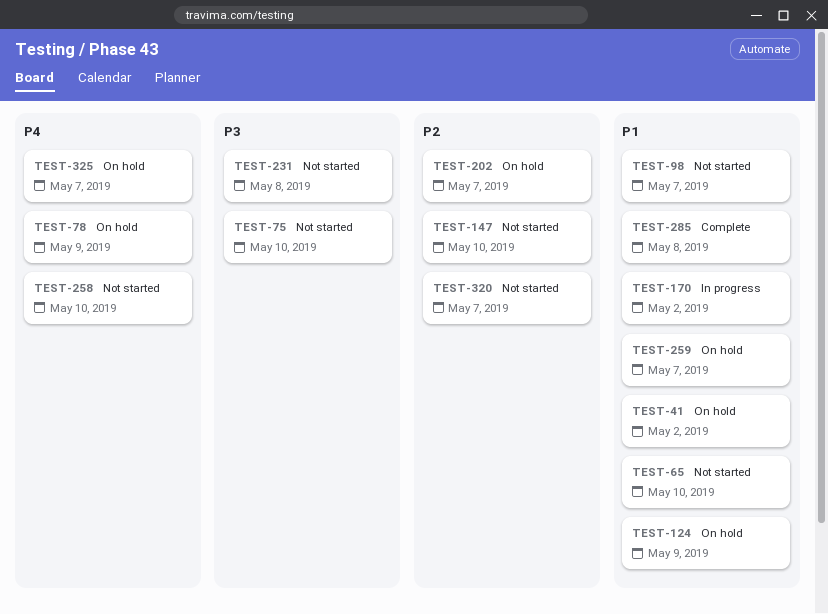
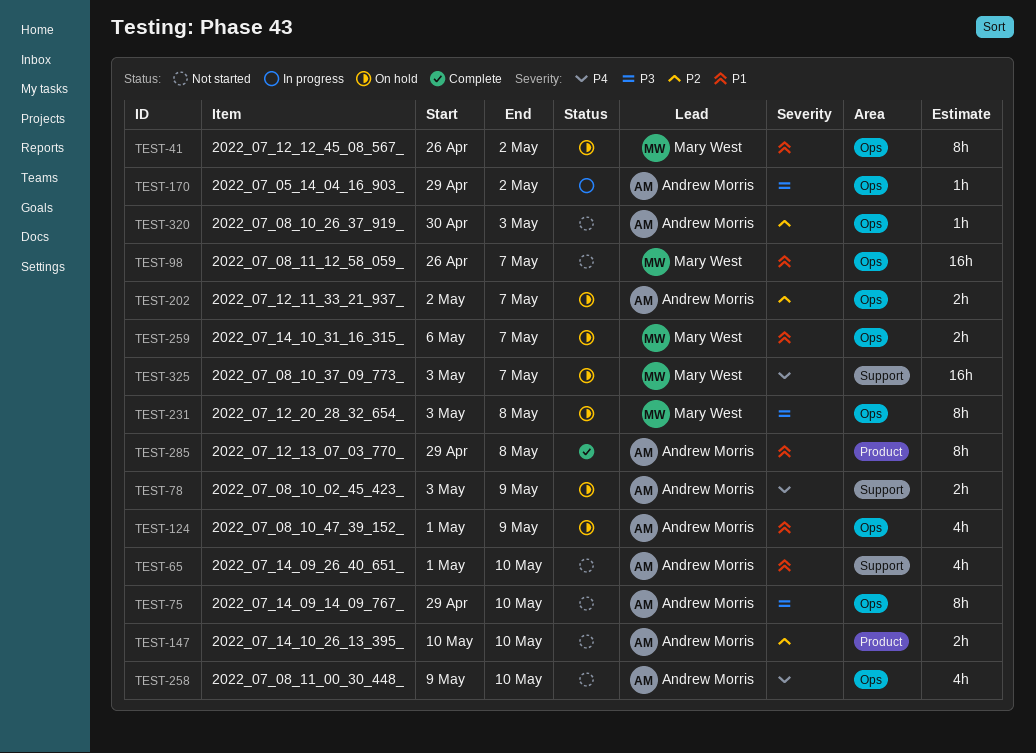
TEST-170, priority: P1 -> P3
TEST-231, status: Not started -> On hold
TEST-320, due: May 7 -> May 3

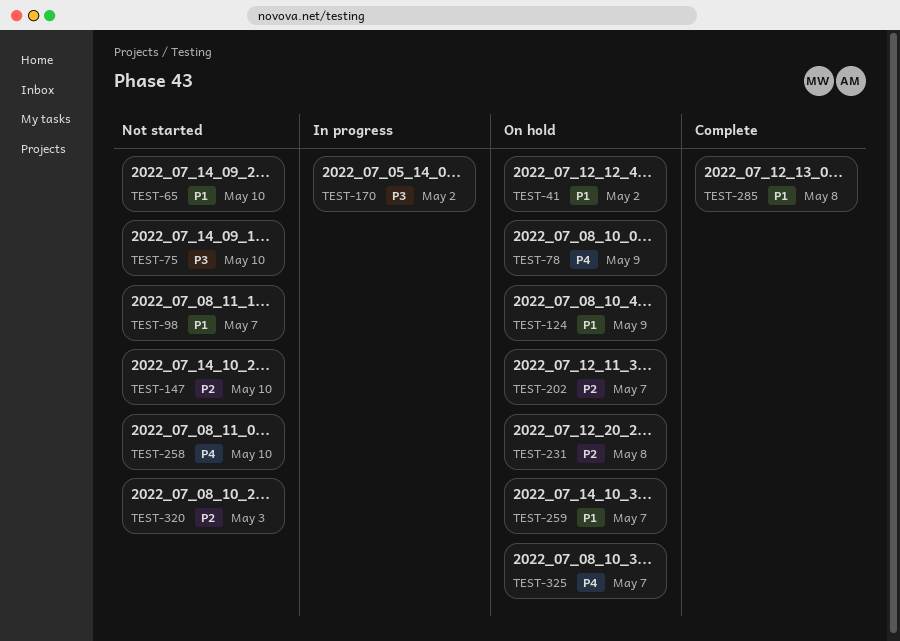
TEST-231, priority: P3 -> P2

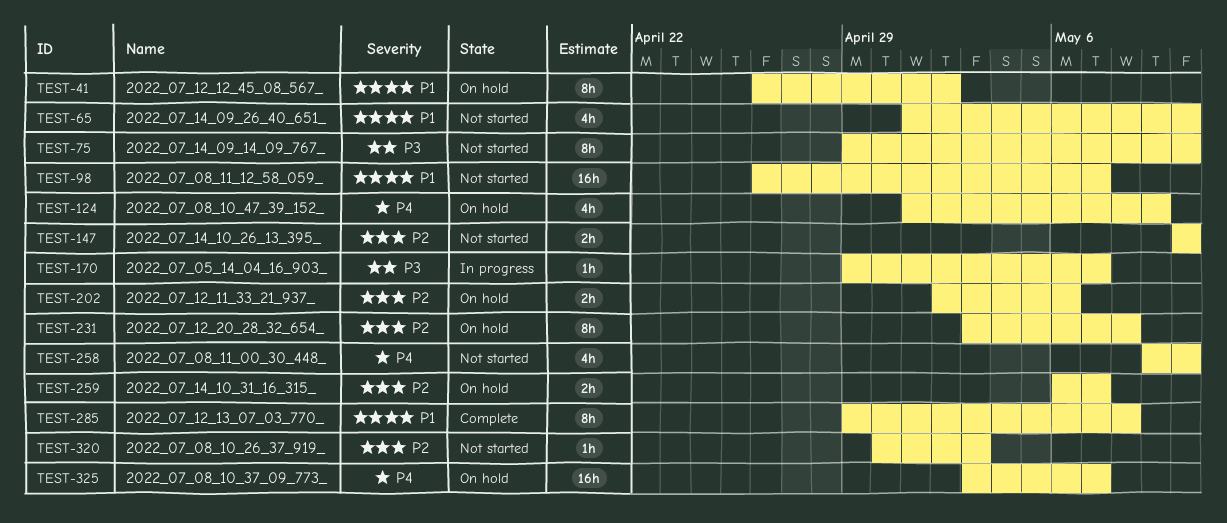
TEST-78: present -> none
TEST-124, priority: P1 -> P4
TEST-170, due: May 2 -> May 7
TEST-202, due: May 7 -> May 6
TEST-259, priority: P1 -> P2

